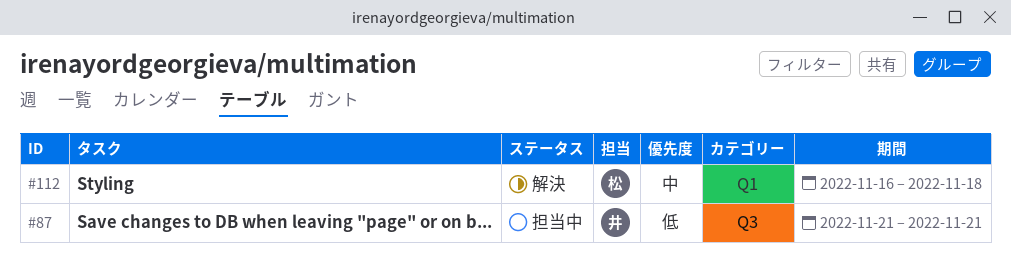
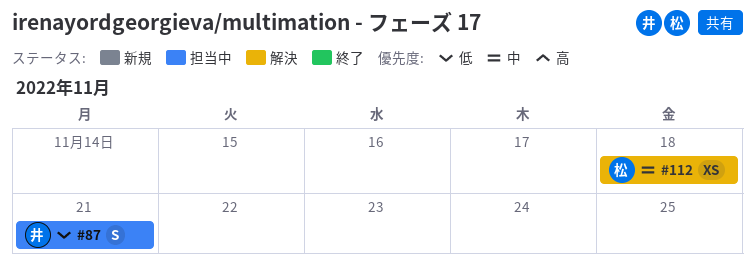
#112, start: Nov 16 -> Nov 18

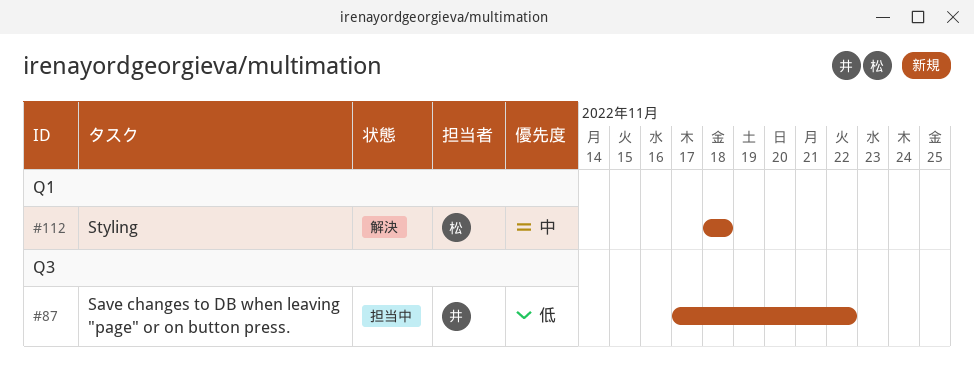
#87, start: Nov 21 -> Nov 17
#87, due: Nov 21 -> Nov 22

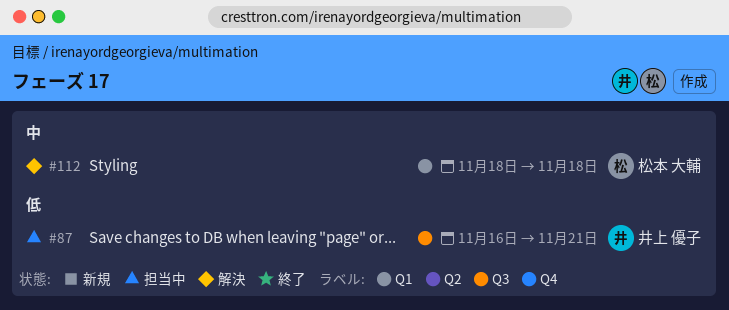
#87, start: Nov 17 -> Nov 16
#87, due: Nov 22 -> Nov 21

